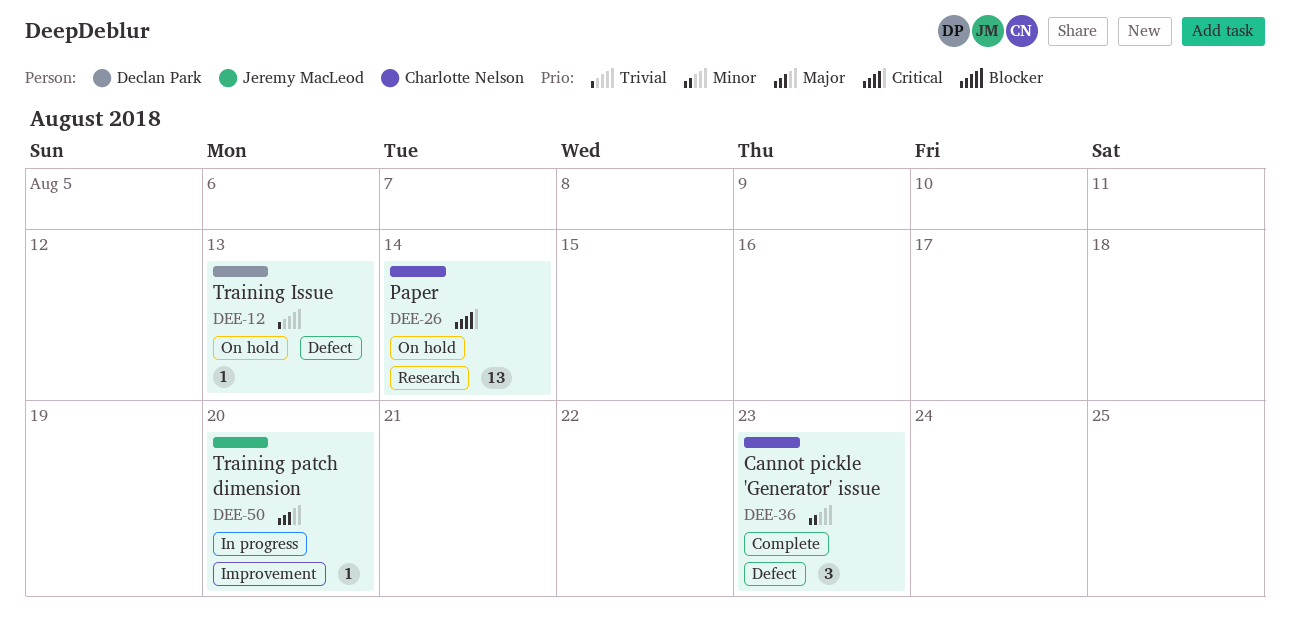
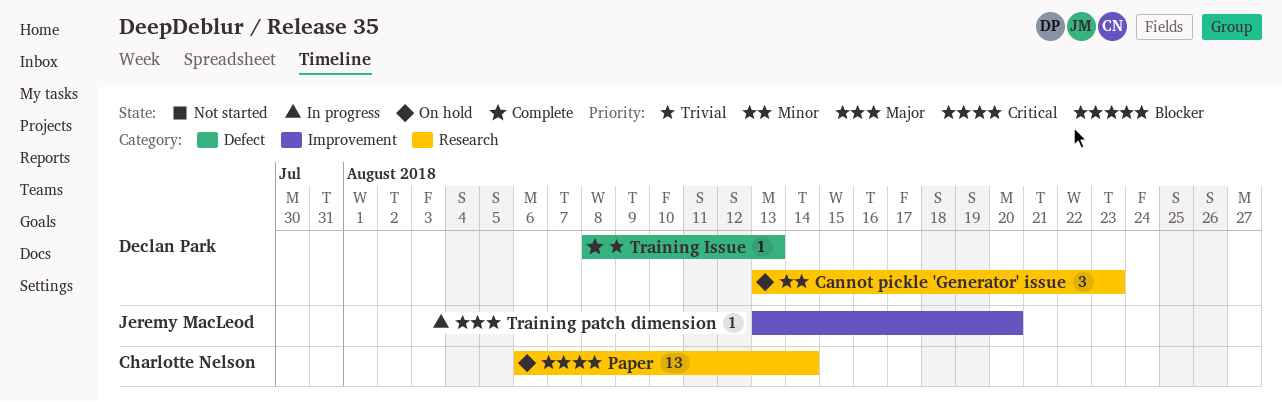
Cannot pickle 'Generator' issue, status: Complete -> On hold
Cannot pickle 'Generator' issue, owner: Charlotte Nelson -> Declan Park
Cannot pickle 'Generator' issue, label: Defect -> Research
Training Issue, status: On hold -> Complete

